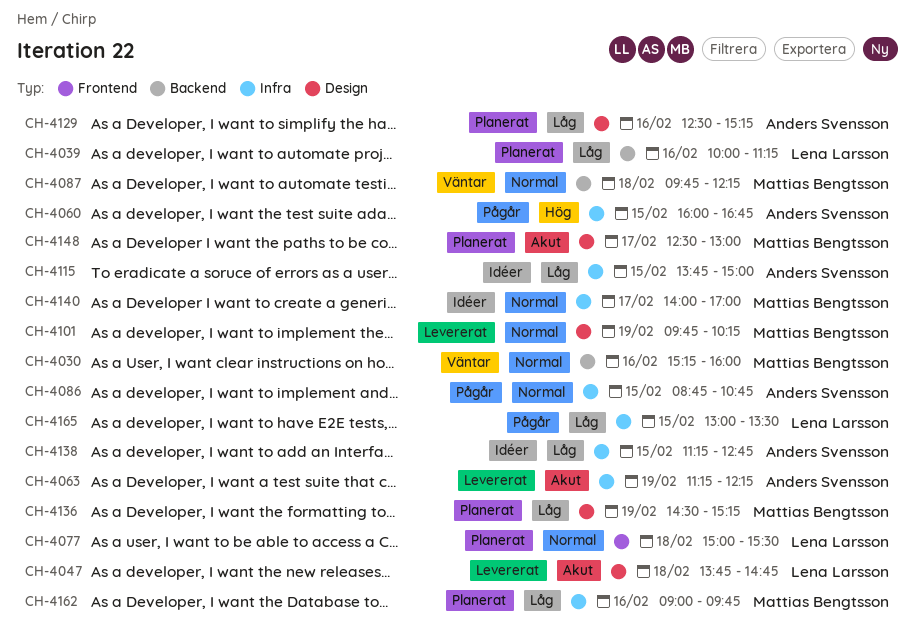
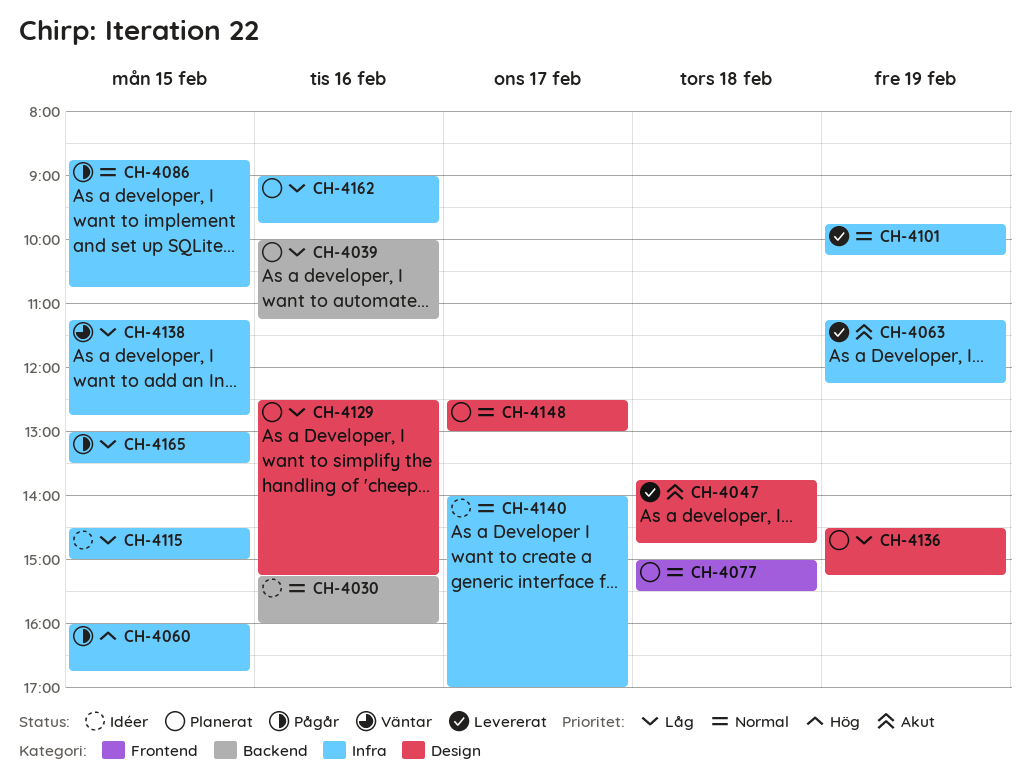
CH-4030, status: Väntar -> Idéer
CH-4087: present -> none
CH-4101, label: Design -> Infra
CH-4115, begins: 13:45 -> 14:30
CH-4138, status: Idéer -> Väntar
CH-4148, priority: Akut -> Normal

